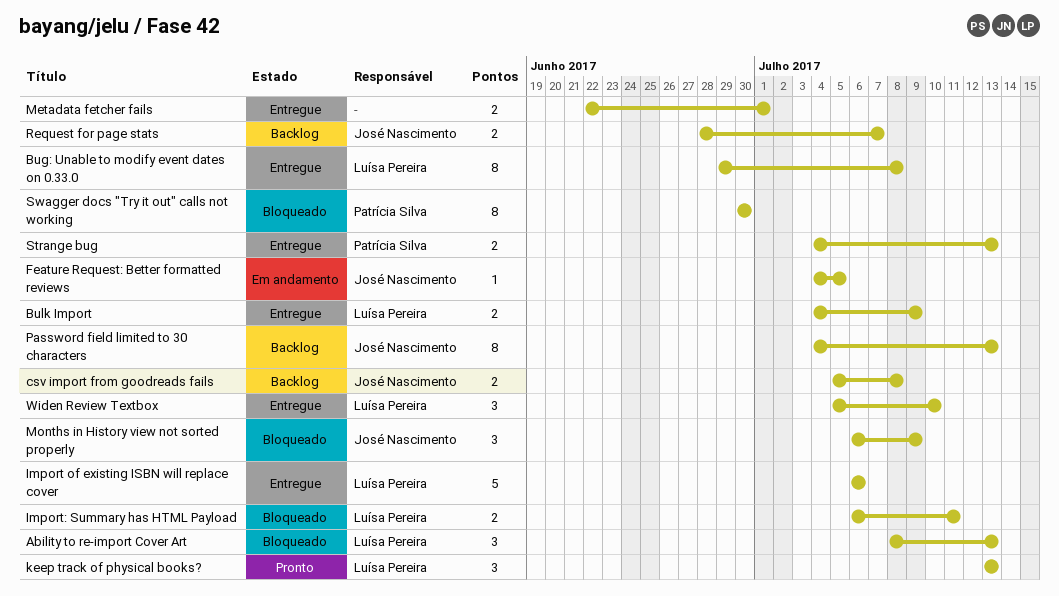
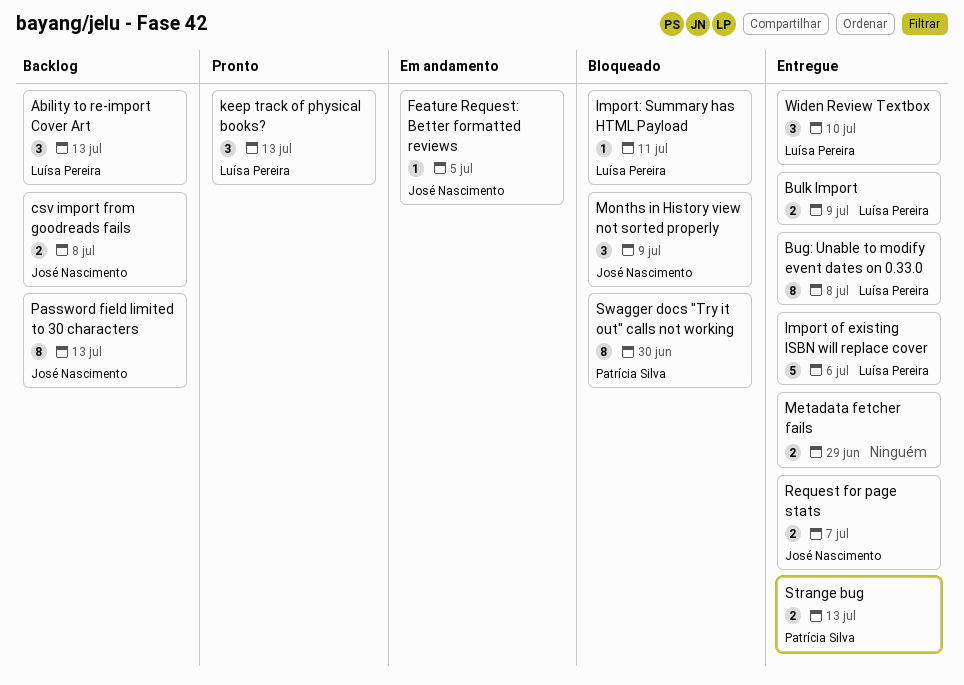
Ability to re-import Cover Art, status: Bloqueado -> Backlog
Import: Summary has HTML Payload, estimate: 2 -> 1
Metadata fetcher fails, due: Jul 1 -> Jun 29
Request for page stats, status: Backlog -> Entregue

